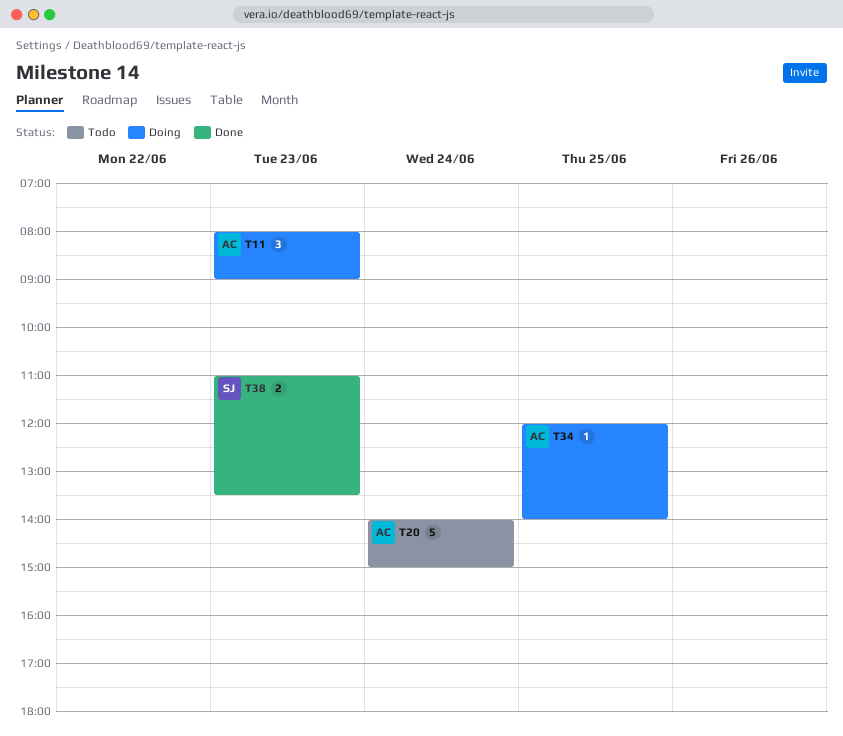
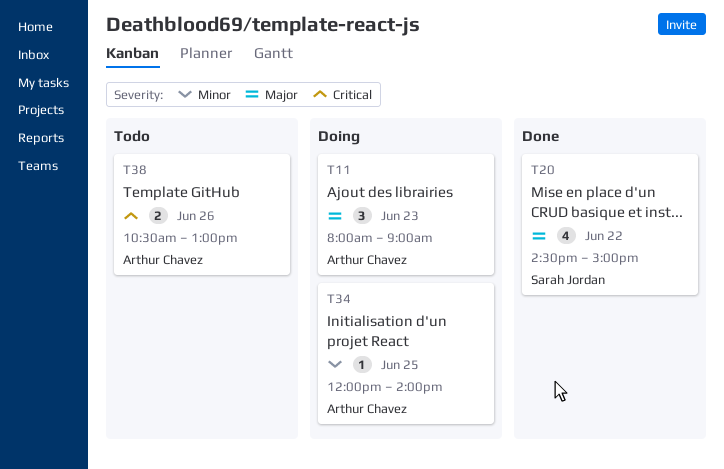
T20, status: Todo -> Done
T20, owner: Arthur Chavez -> Sarah Jordan
T20, estimate: 5 -> 4
T20, day: Jun 24 -> Jun 22
T20, begins: 14:00 -> 14:30
T38, status: Done -> Todo
T38, owner: Sarah Jordan -> Arthur Chavez
T38, day: Jun 23 -> Jun 26
T38, begins: 11:00 -> 10:30
T38, ends: 13:30 -> 13:00

